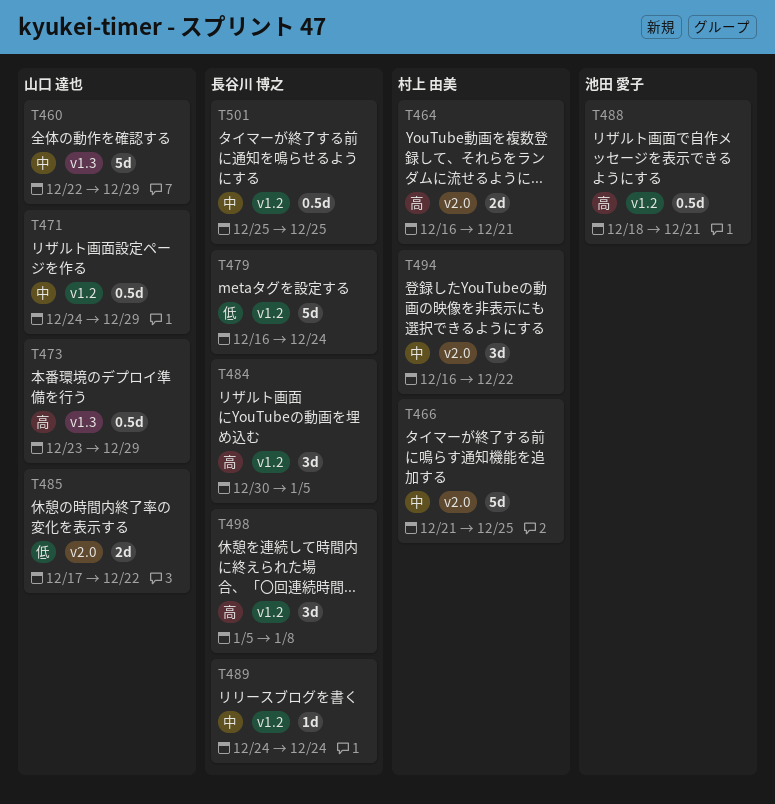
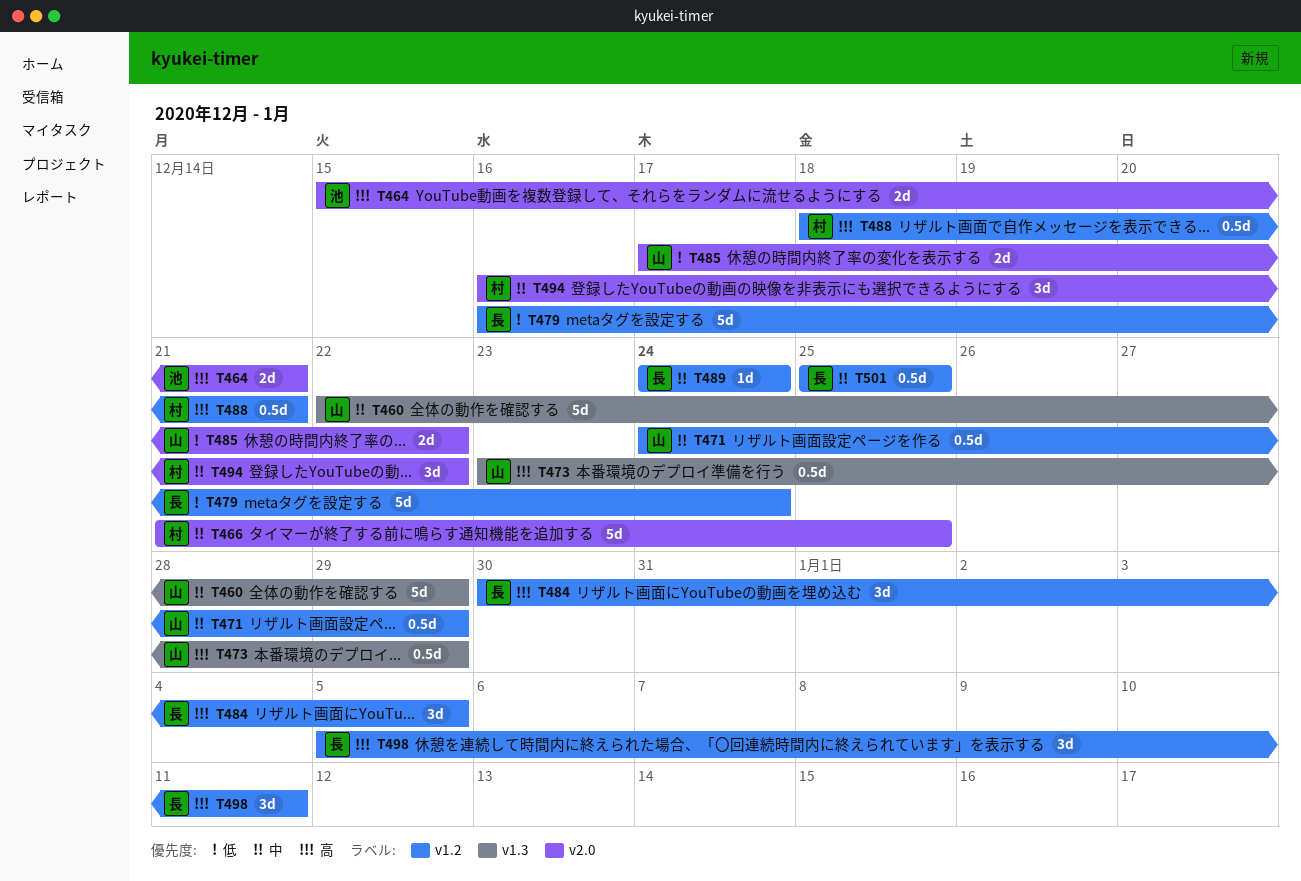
T464, owner: 村上 由美 -> 池田 愛子
T464, start: Dec 16 -> Dec 15
T488, owner: 池田 愛子 -> 村上 由美
T498, due: Jan 8 -> Jan 11

